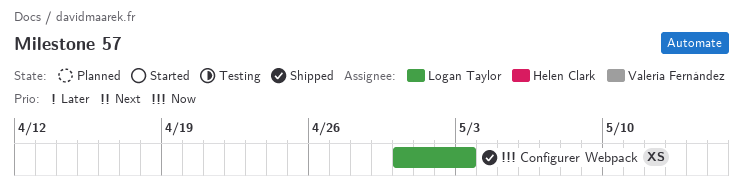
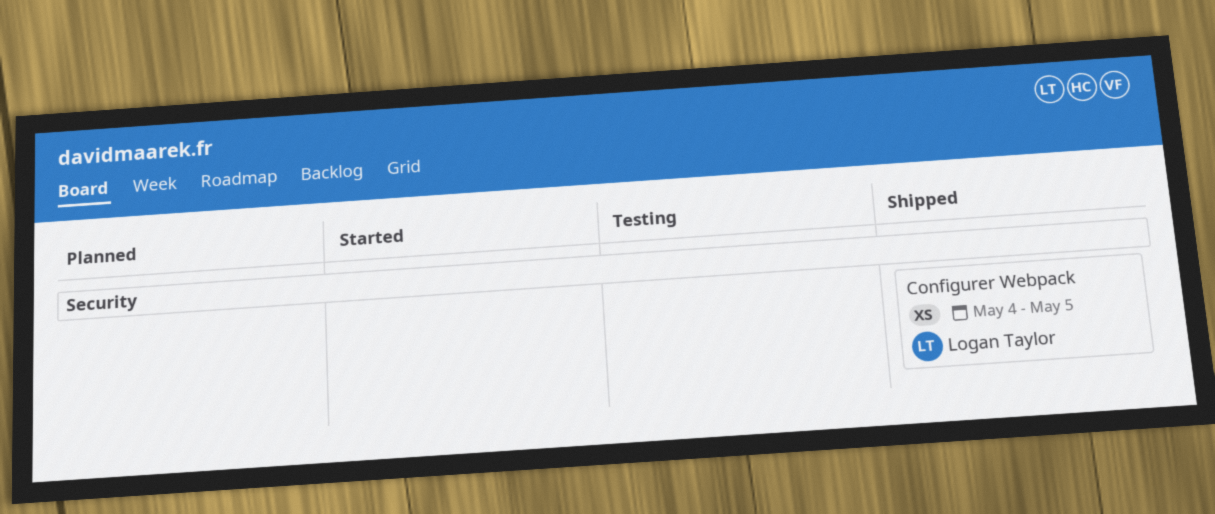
Configurer Webpack, start: Apr 30 -> May 4
Configurer Webpack, due: May 3 -> May 5

